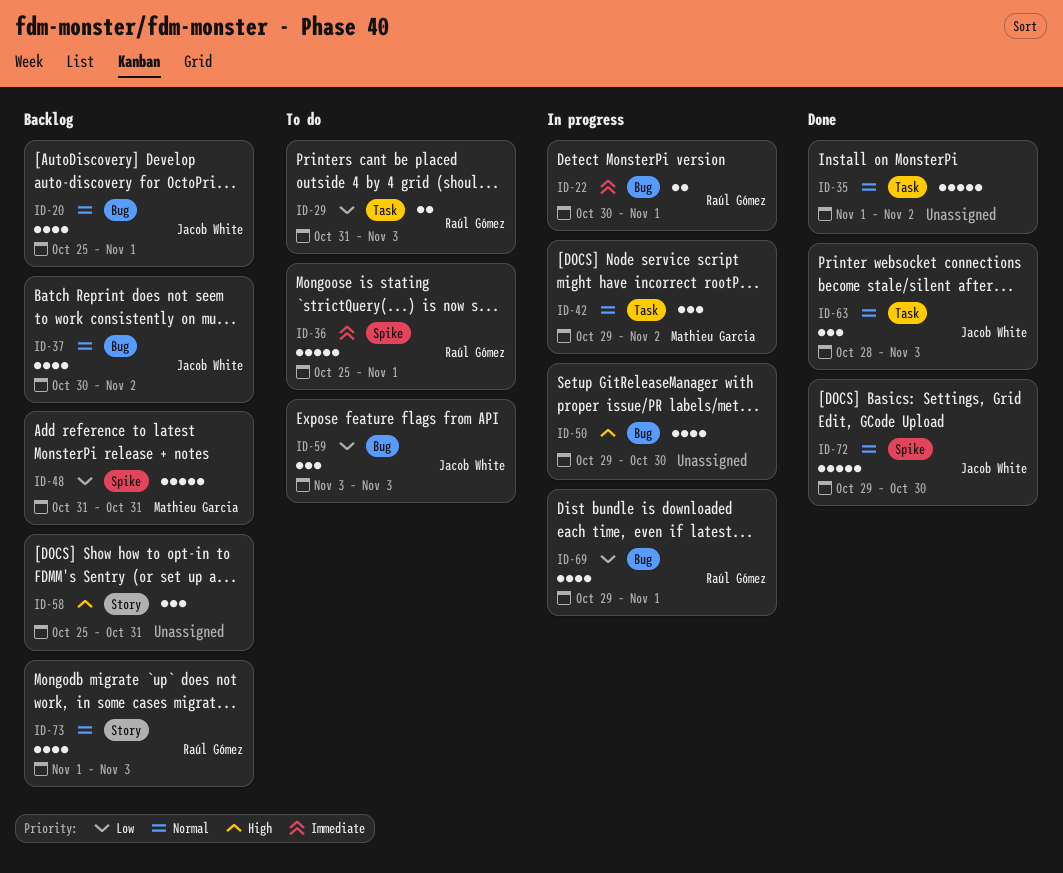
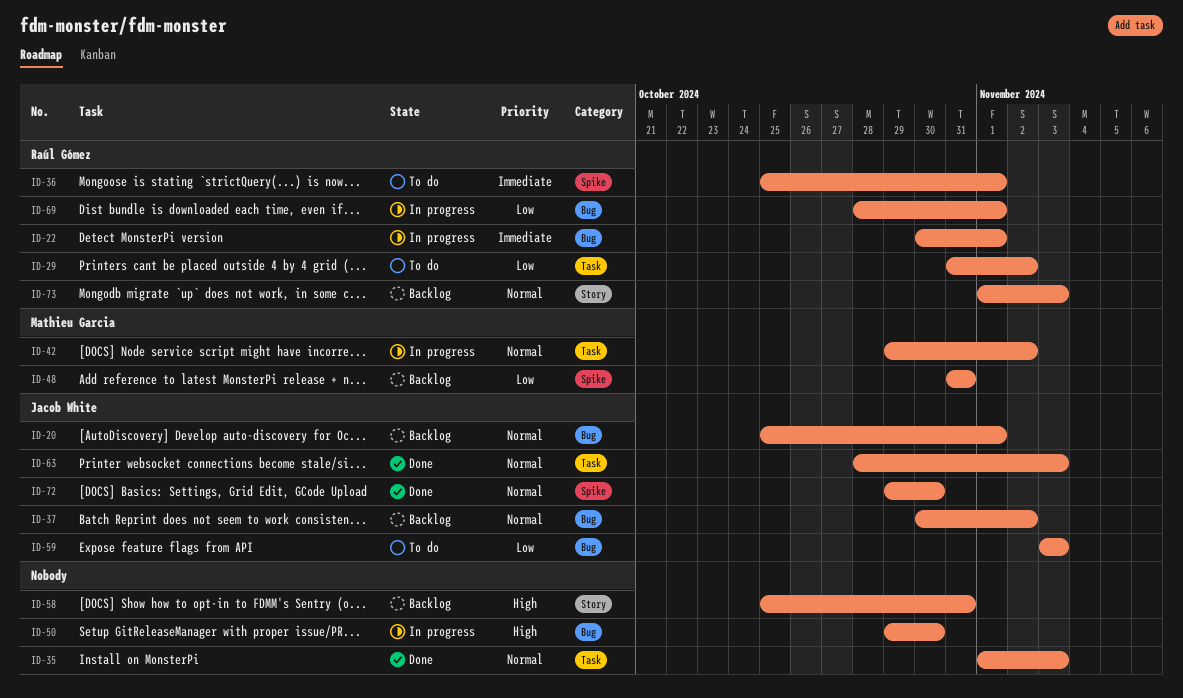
ID-29, due: Nov 3 -> Nov 2
ID-35, due: Nov 2 -> Nov 3
ID-69, start: Oct 29 -> Oct 28

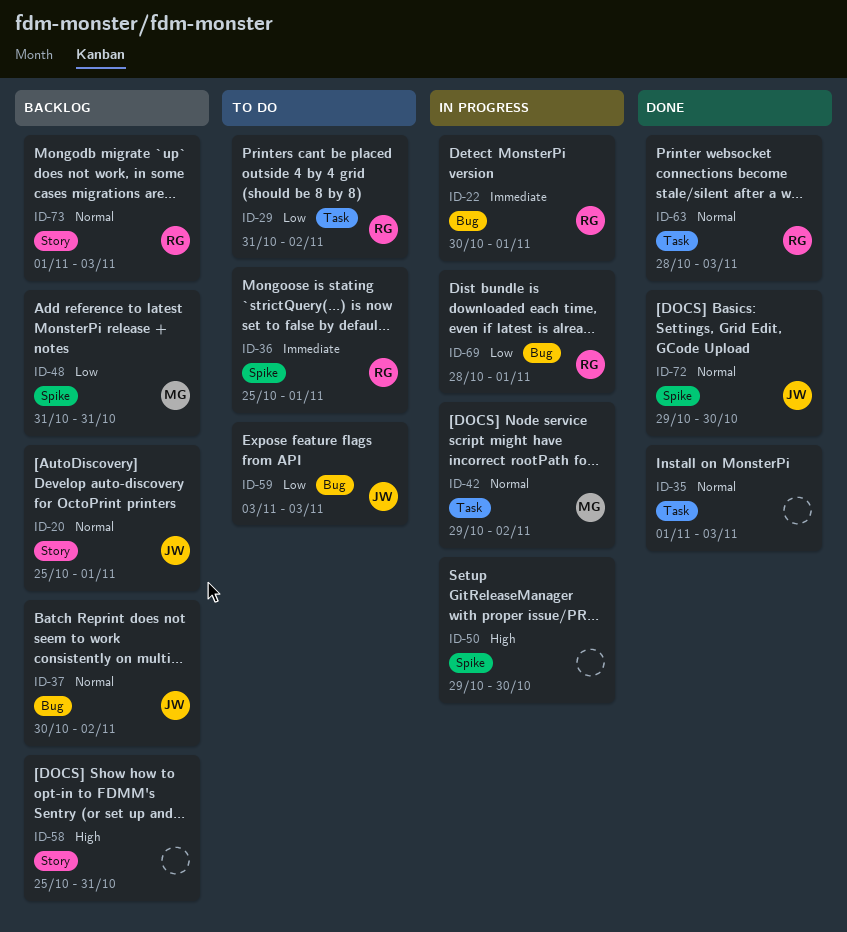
ID-20, label: Bug -> Story
ID-50, label: Bug -> Spike
ID-63, owner: Jacob White -> Raúl Gómez

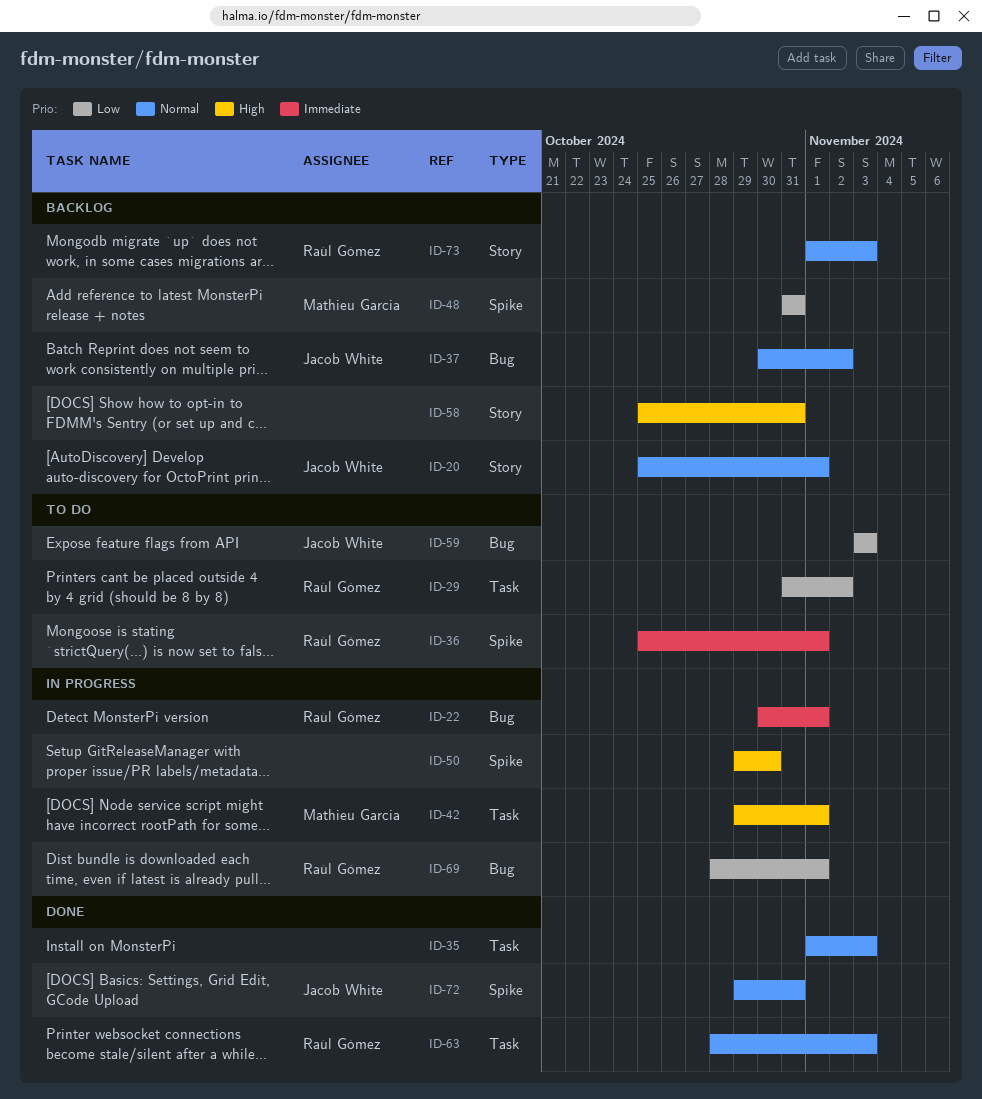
ID-42, priority: Normal -> High
ID-42, due: Nov 2 -> Nov 1
ID-72, due: Oct 30 -> Oct 31

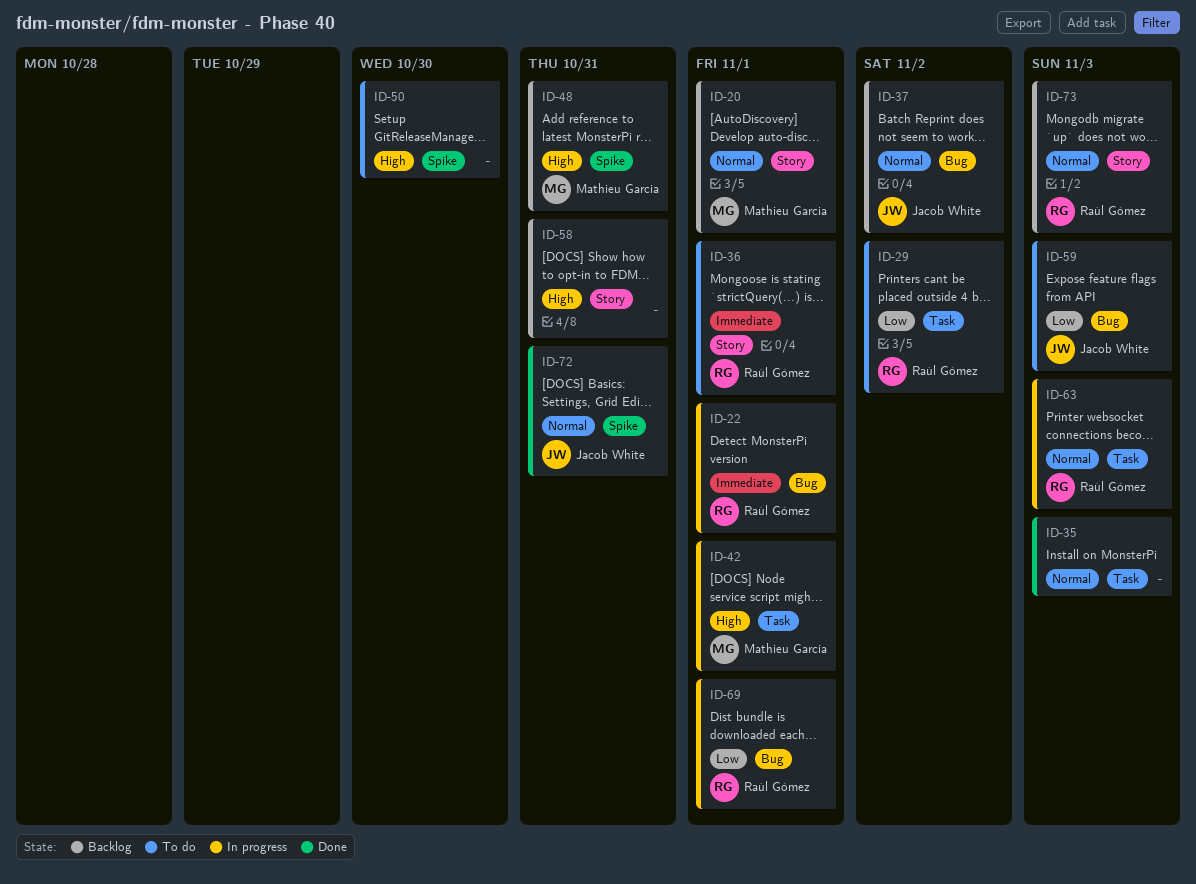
ID-20, owner: Jacob White -> Mathieu Garcia
ID-36, label: Spike -> Story
ID-48, priority: Low -> High
ID-50, status: In progress -> To do
ID-63, status: Done -> In progress

